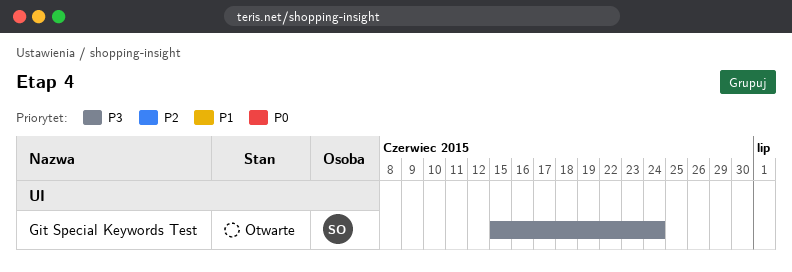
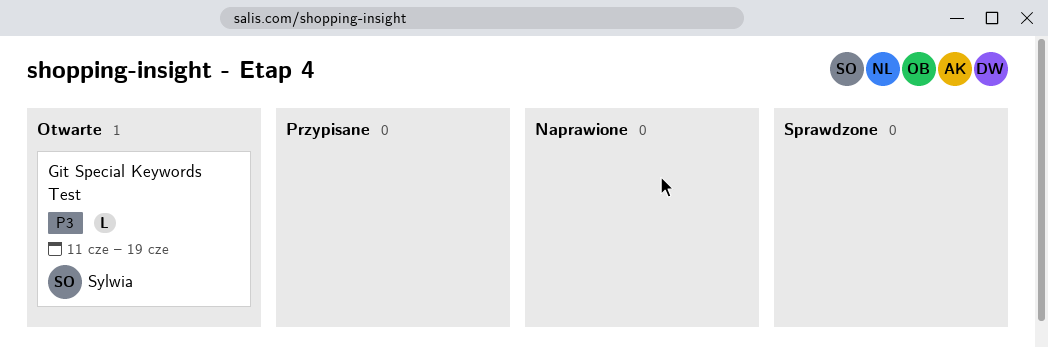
Git Special Keywords Test, start: Jun 15 -> Jun 11
Git Special Keywords Test, due: Jun 24 -> Jun 19

